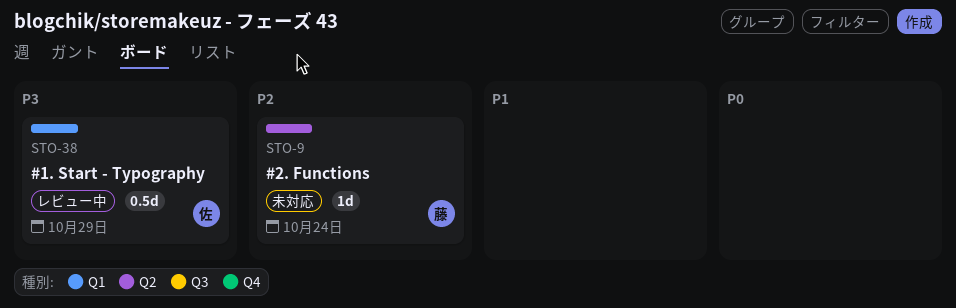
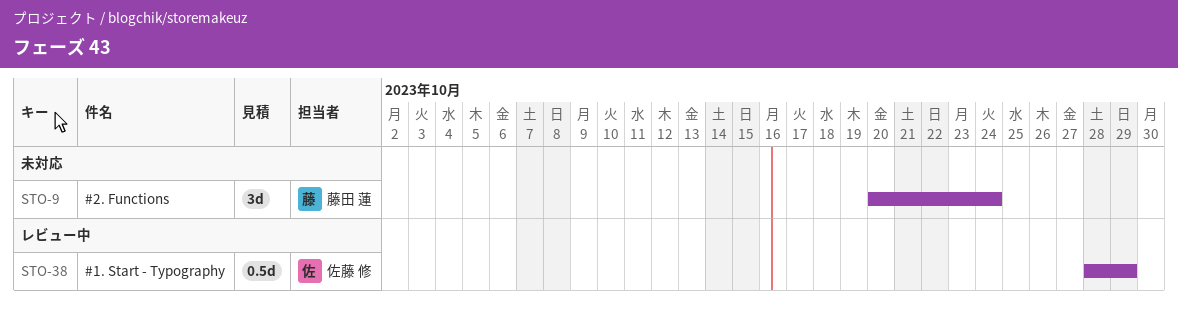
STO-9, estimate: 1d -> 3d

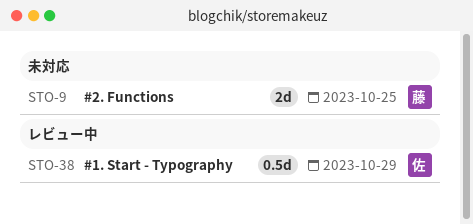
STO-9, estimate: 3d -> 2d
STO-9, due: Oct 24 -> Oct 25

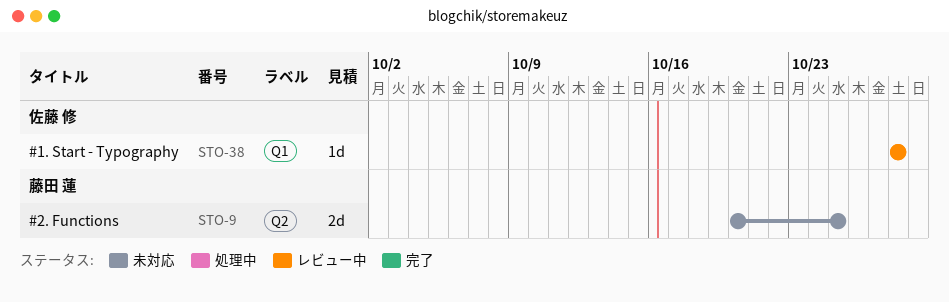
STO-38, estimate: 0.5d -> 1d
STO-38, due: Oct 29 -> Oct 28

